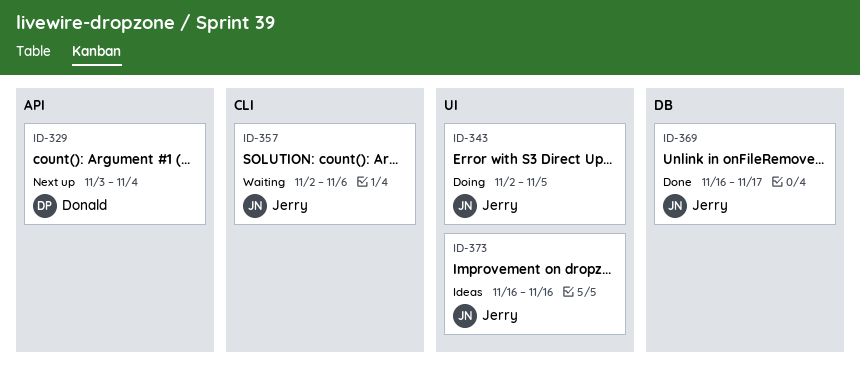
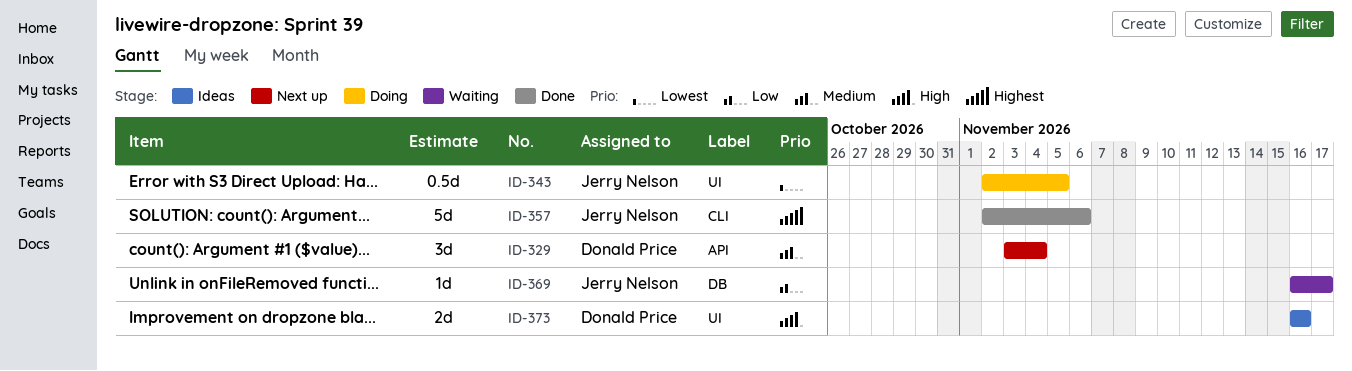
ID-357, status: Waiting -> Done
ID-369, status: Done -> Waiting
ID-373, owner: Jerry Nelson -> Donald Price

